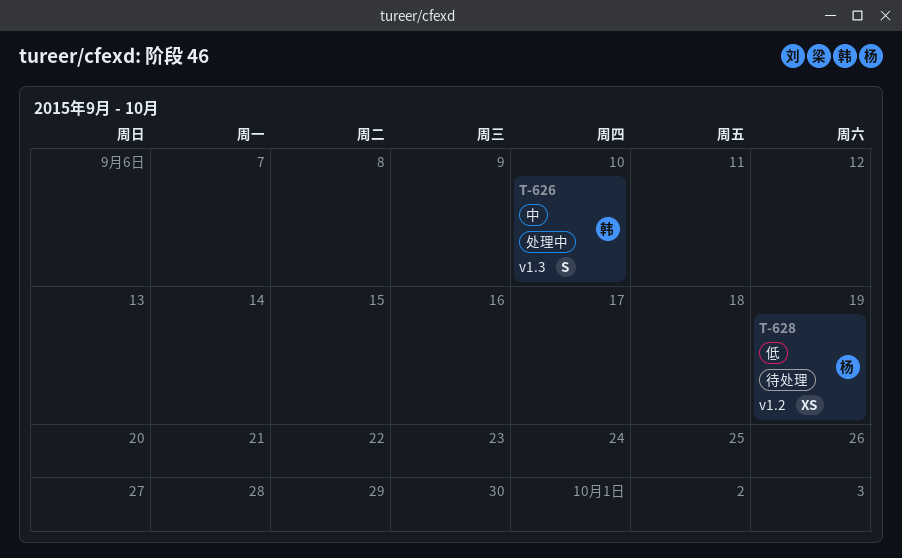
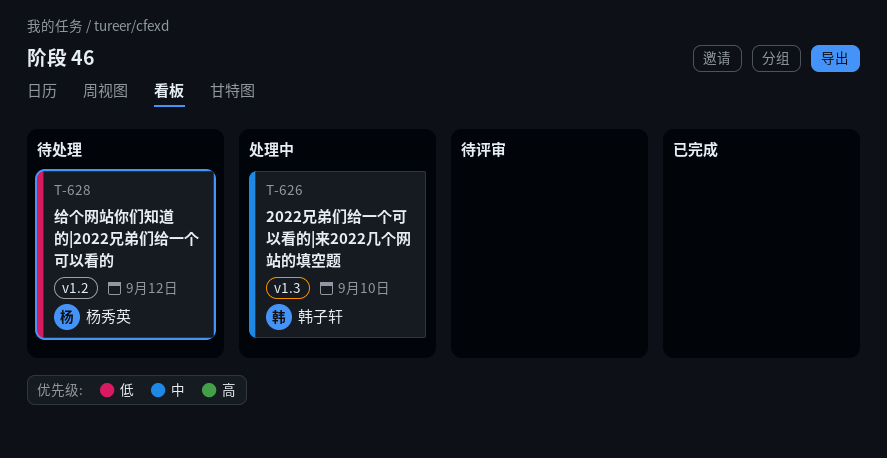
T-628, due: Sep 19 -> Sep 12

